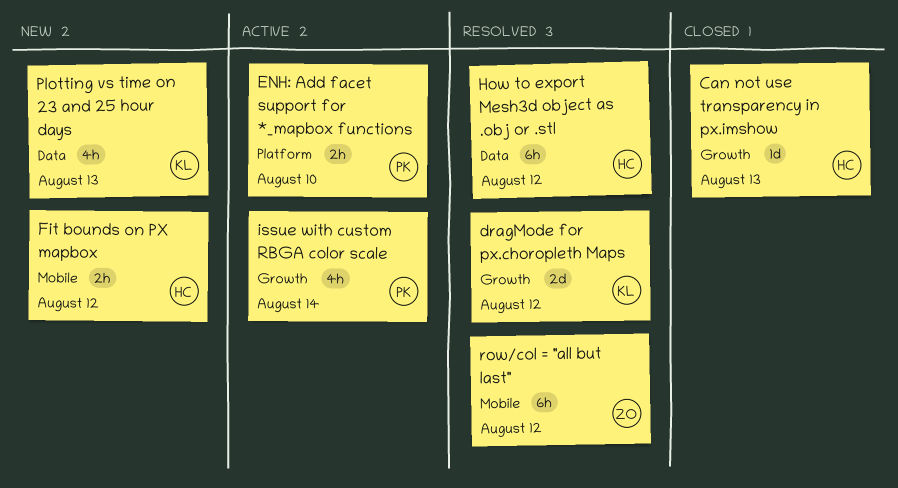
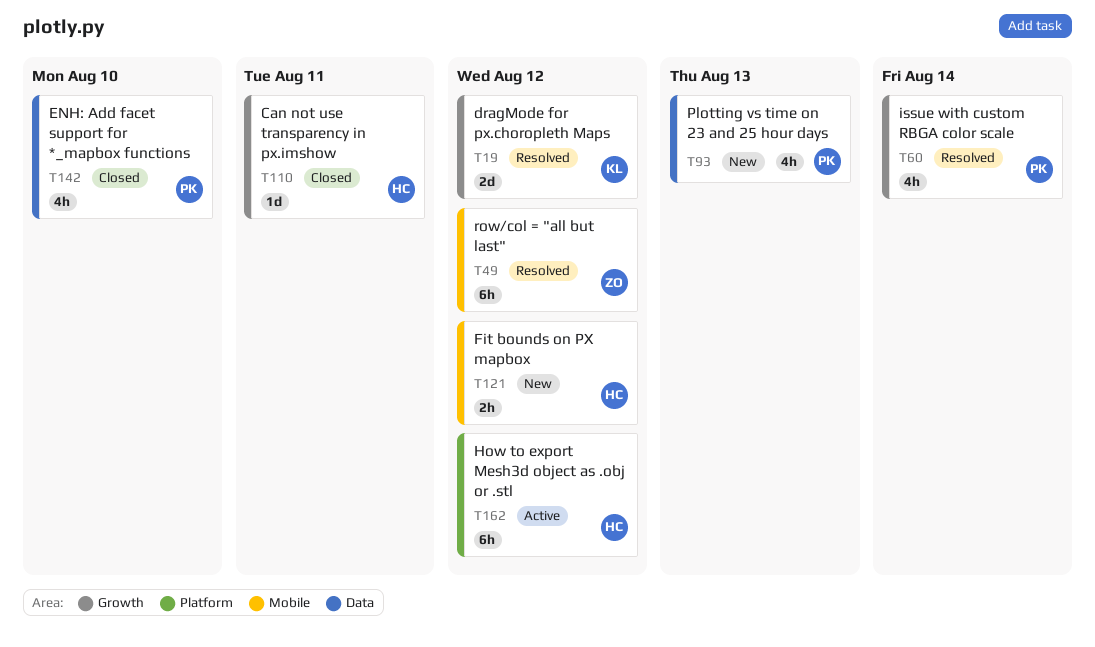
Can not use transparency in px.imshow, due: Aug 13 -> Aug 11
ENH: Add facet support for *_mapbox functions, status: Active -> Closed
ENH: Add facet support for *_mapbox functions, label: Platform -> Data
ENH: Add facet support for *_mapbox functions, estimate: 2h -> 4h
How to export Mesh3d object as .obj or .stl, status: Resolved -> Active
How to export Mesh3d object as .obj or .stl, label: Data -> Platform
issue with custom RBGA color scale, status: Active -> Resolved
Plotting vs time on 23 and 25 hour days, owner: KL -> PK

